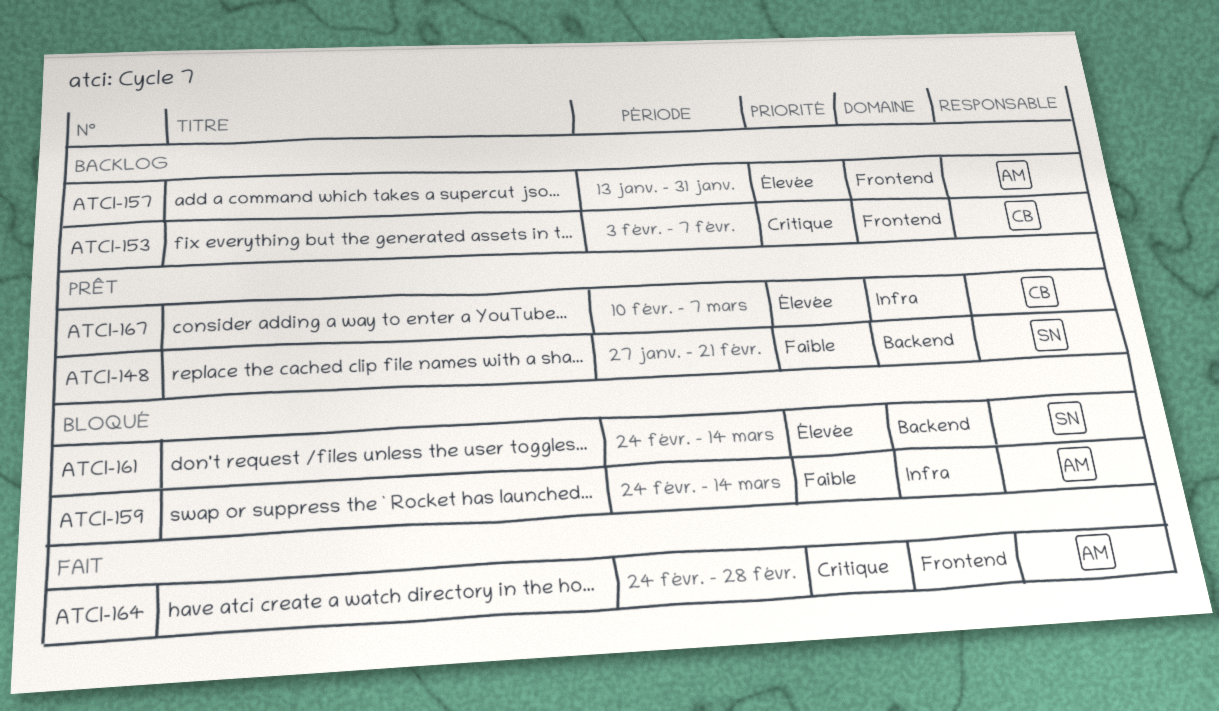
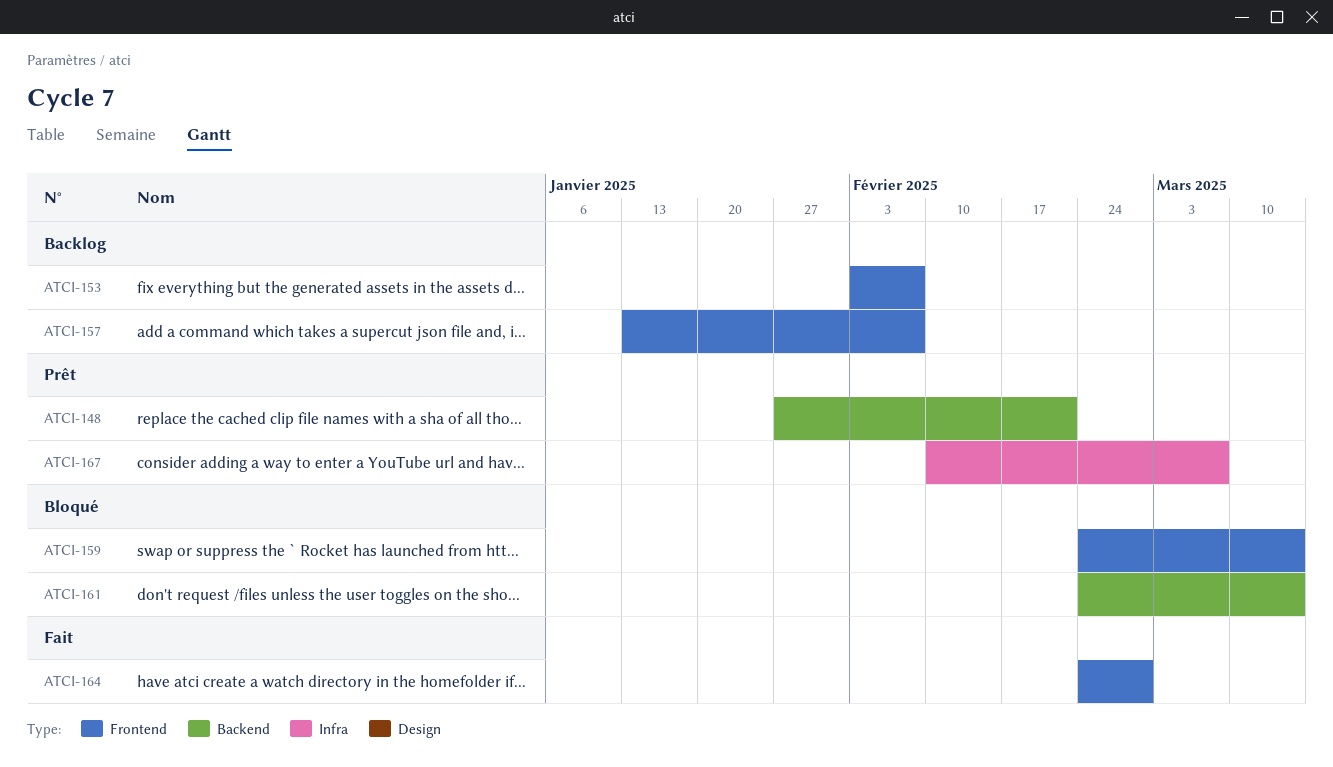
ATCI-157, due: Jan 31 -> Feb 7
ATCI-159, label: Infra -> Frontend

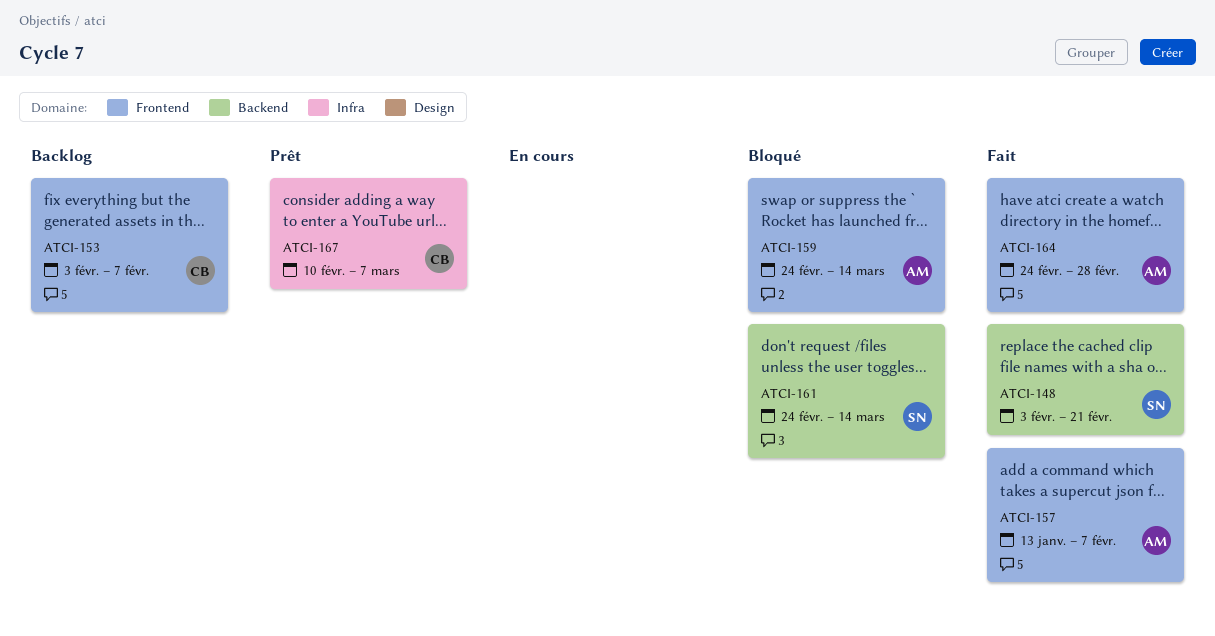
ATCI-148, status: Prêt -> Fait
ATCI-148, start: Jan 27 -> Feb 3
ATCI-157, status: Backlog -> Fait

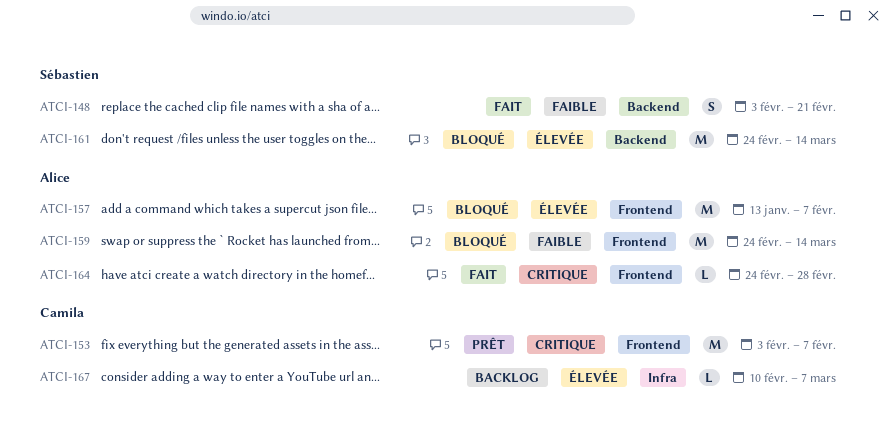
ATCI-153, status: Backlog -> Prêt
ATCI-157, status: Fait -> Bloqué
ATCI-167, status: Prêt -> Backlog

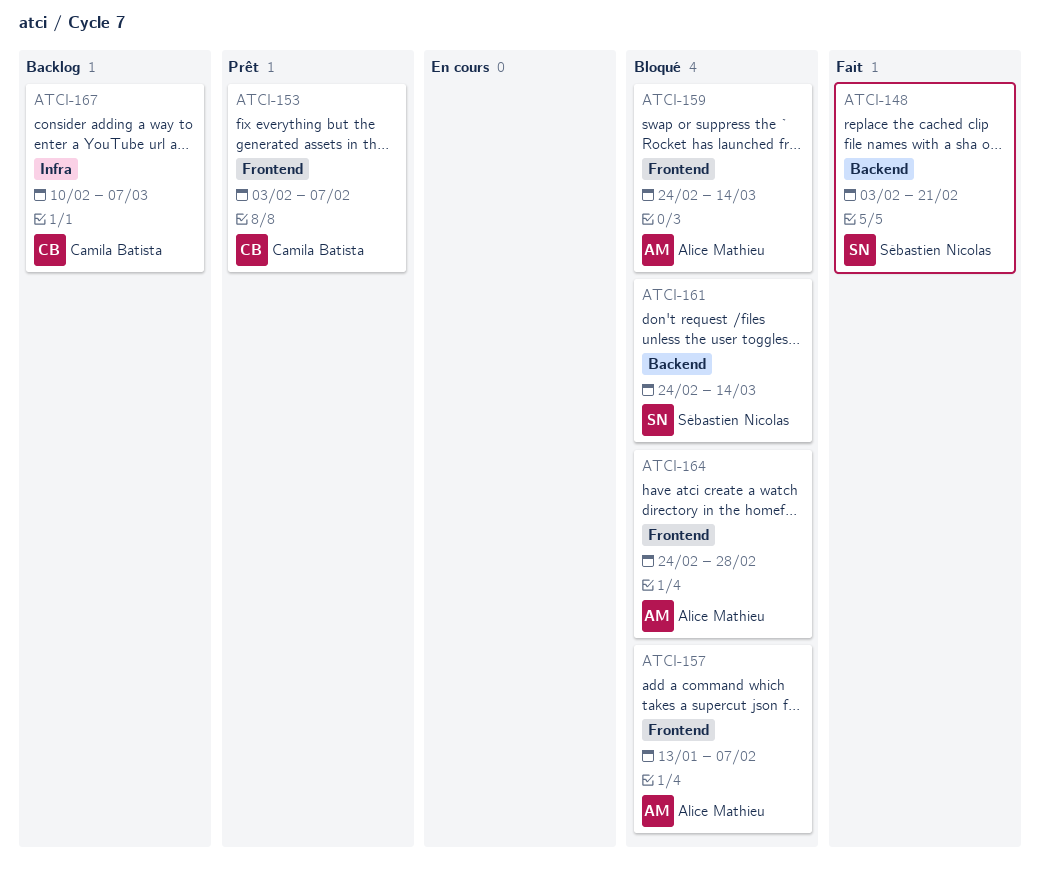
ATCI-164, status: Fait -> Bloqué

